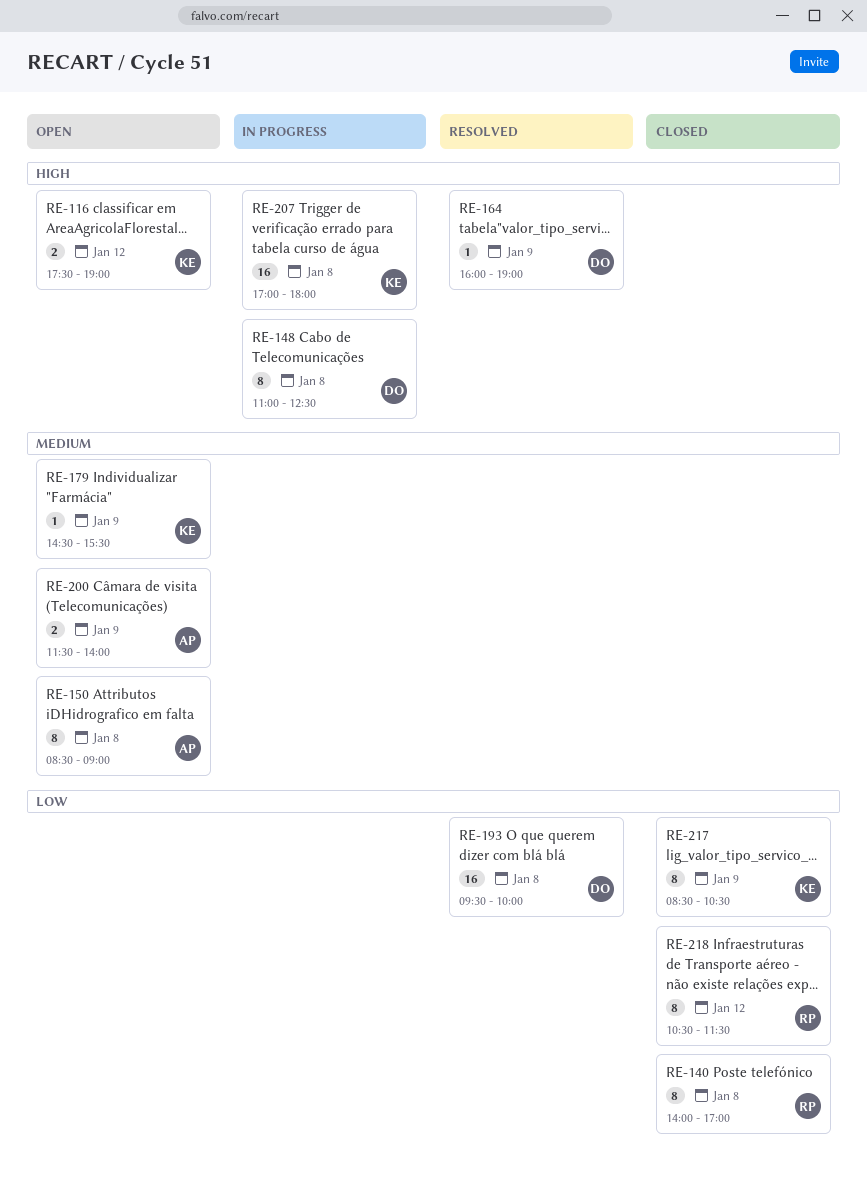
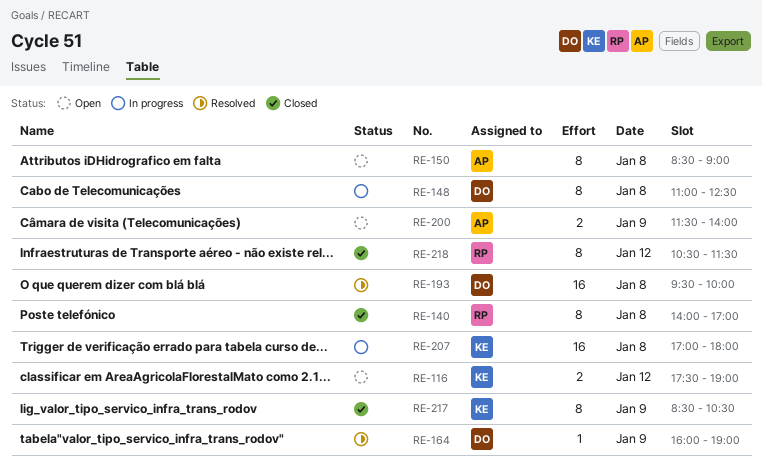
RE-179: present -> none

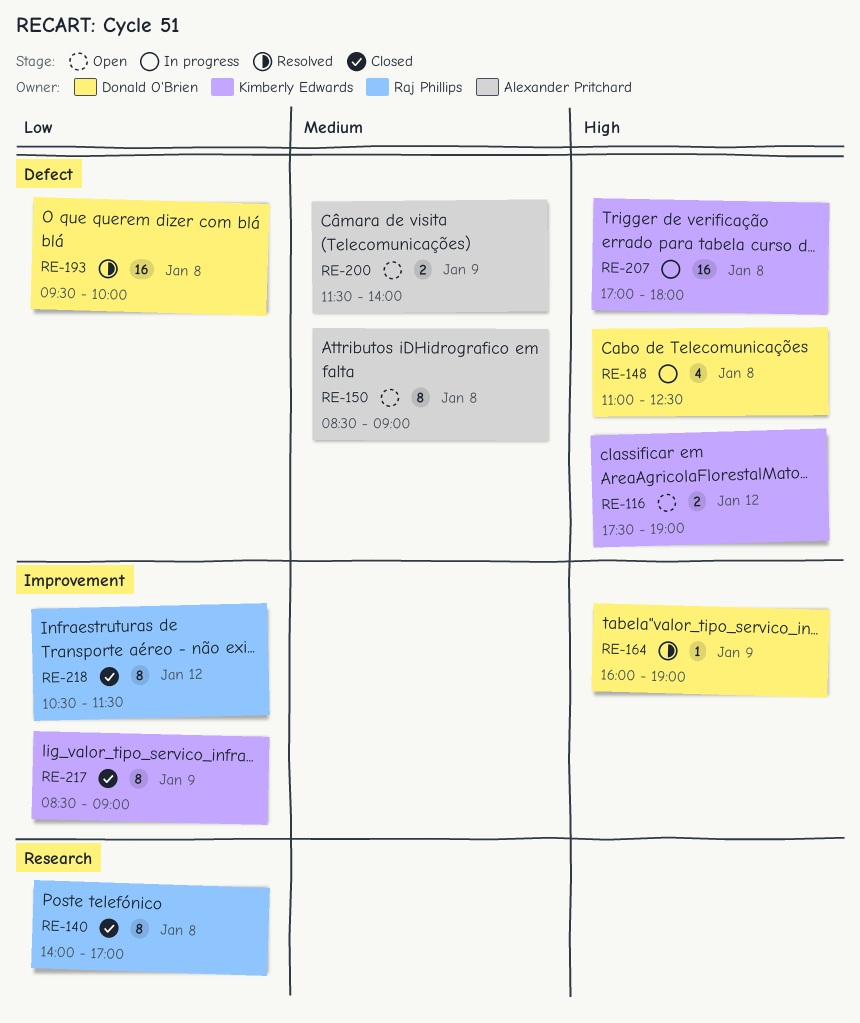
RE-148, estimate: 8 -> 4
RE-217, ends: 10:30 -> 09:00

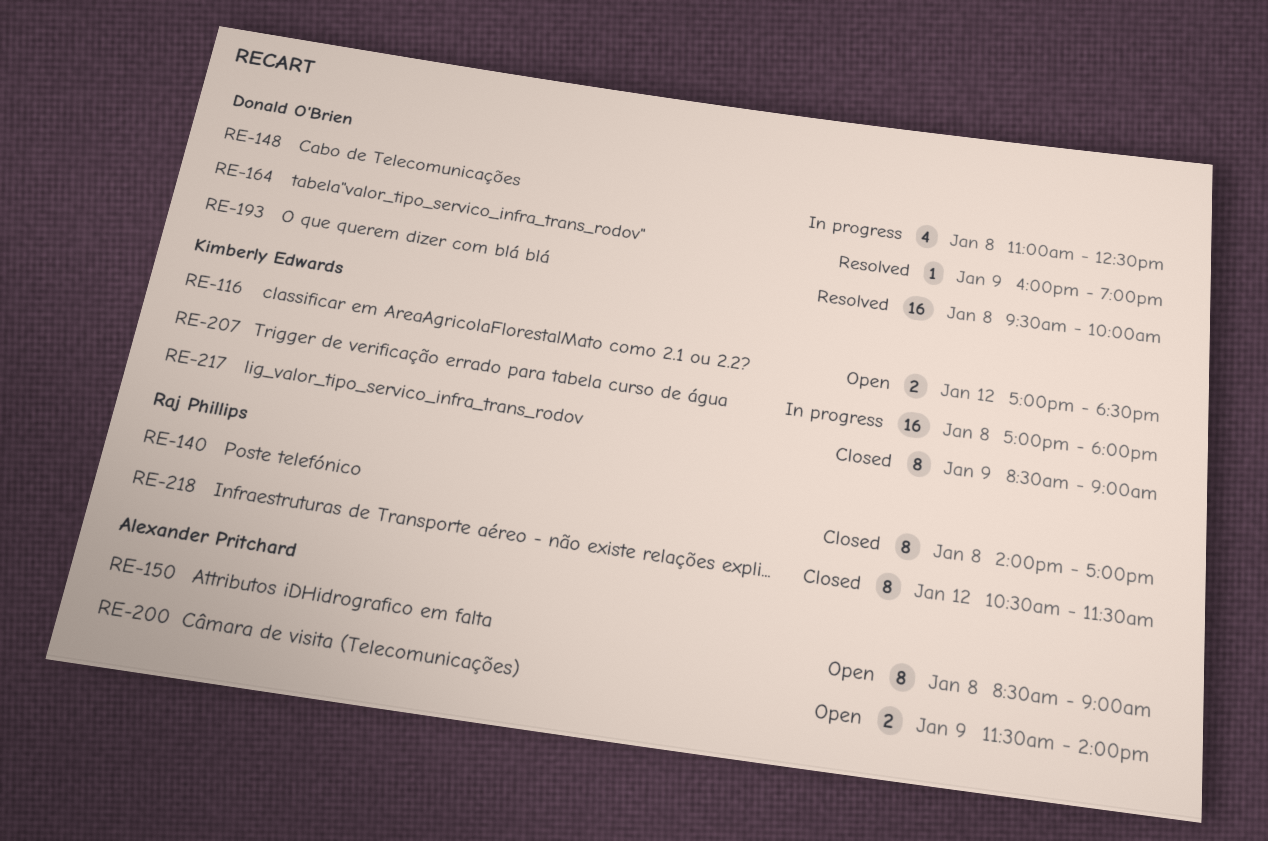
RE-116, begins: 17:30 -> 17:00
RE-116, ends: 19:00 -> 18:30

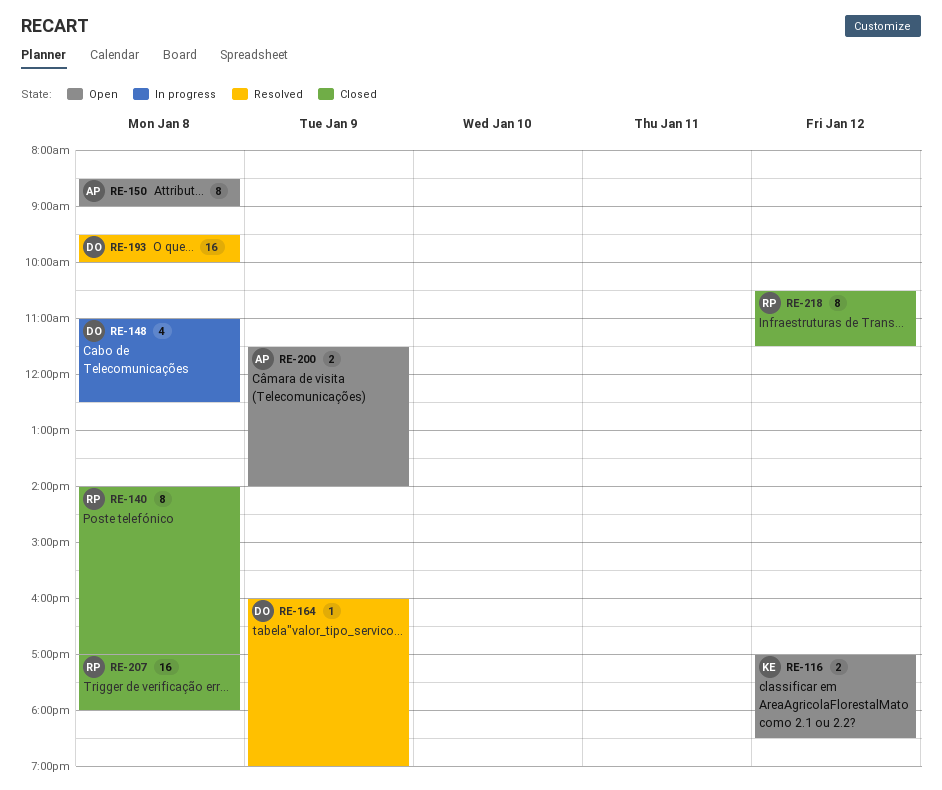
RE-207, status: In progress -> Closed
RE-207, owner: Kimberly Edwards -> Raj Phillips
RE-217: present -> none

